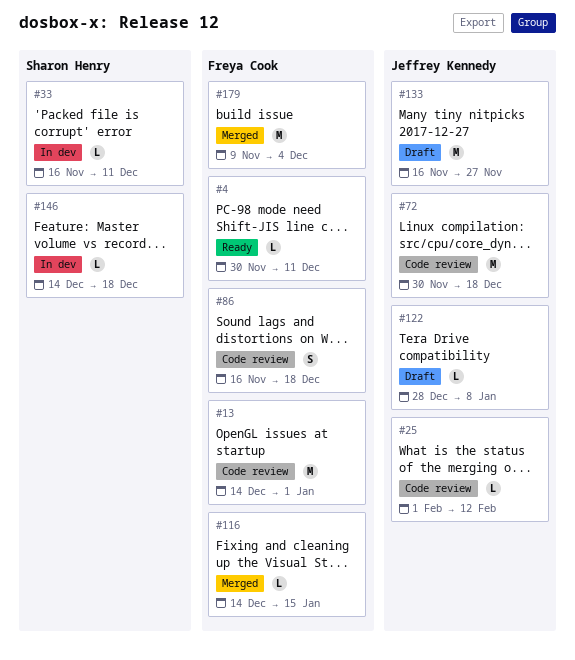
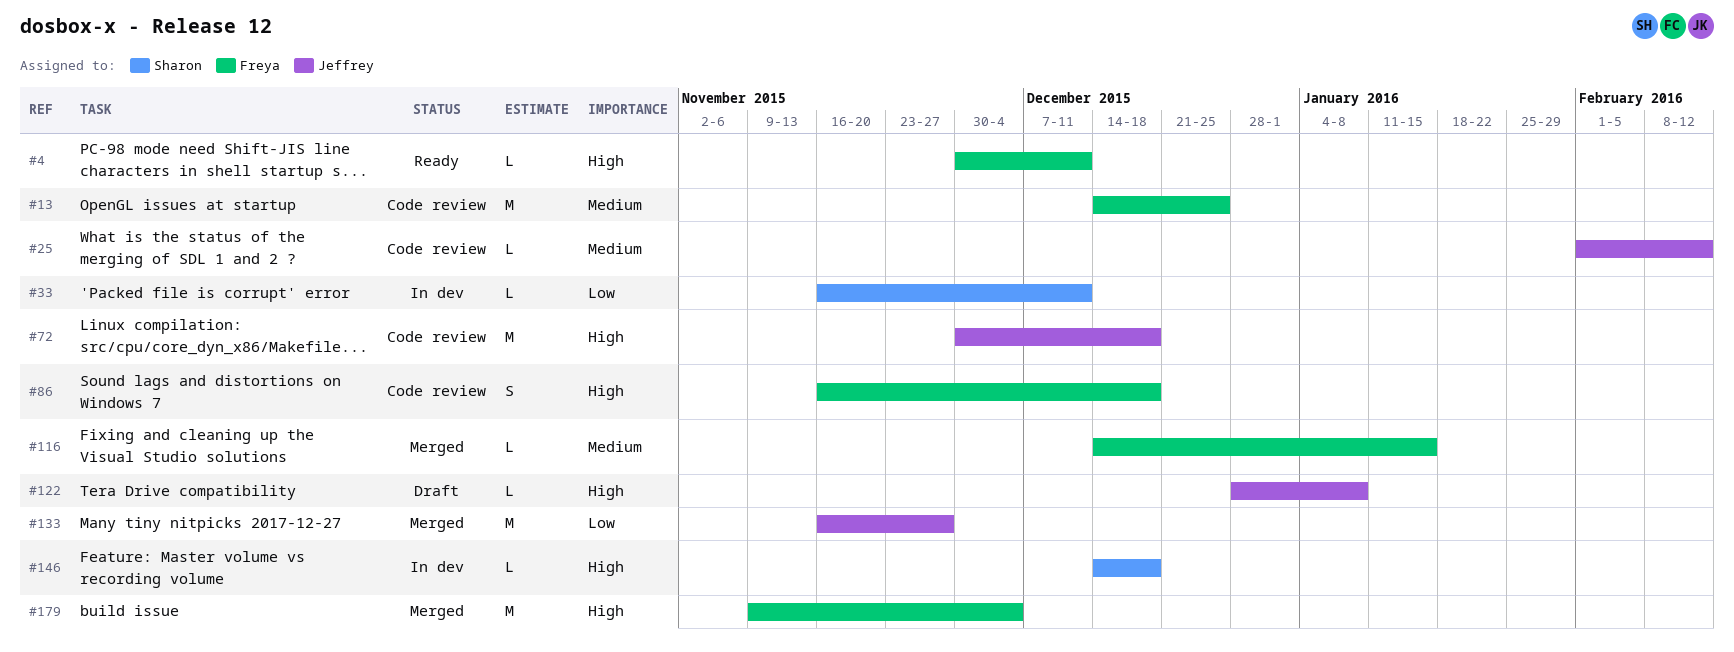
#13, due: Jan 1 -> Dec 25
#133, status: Draft -> Merged

